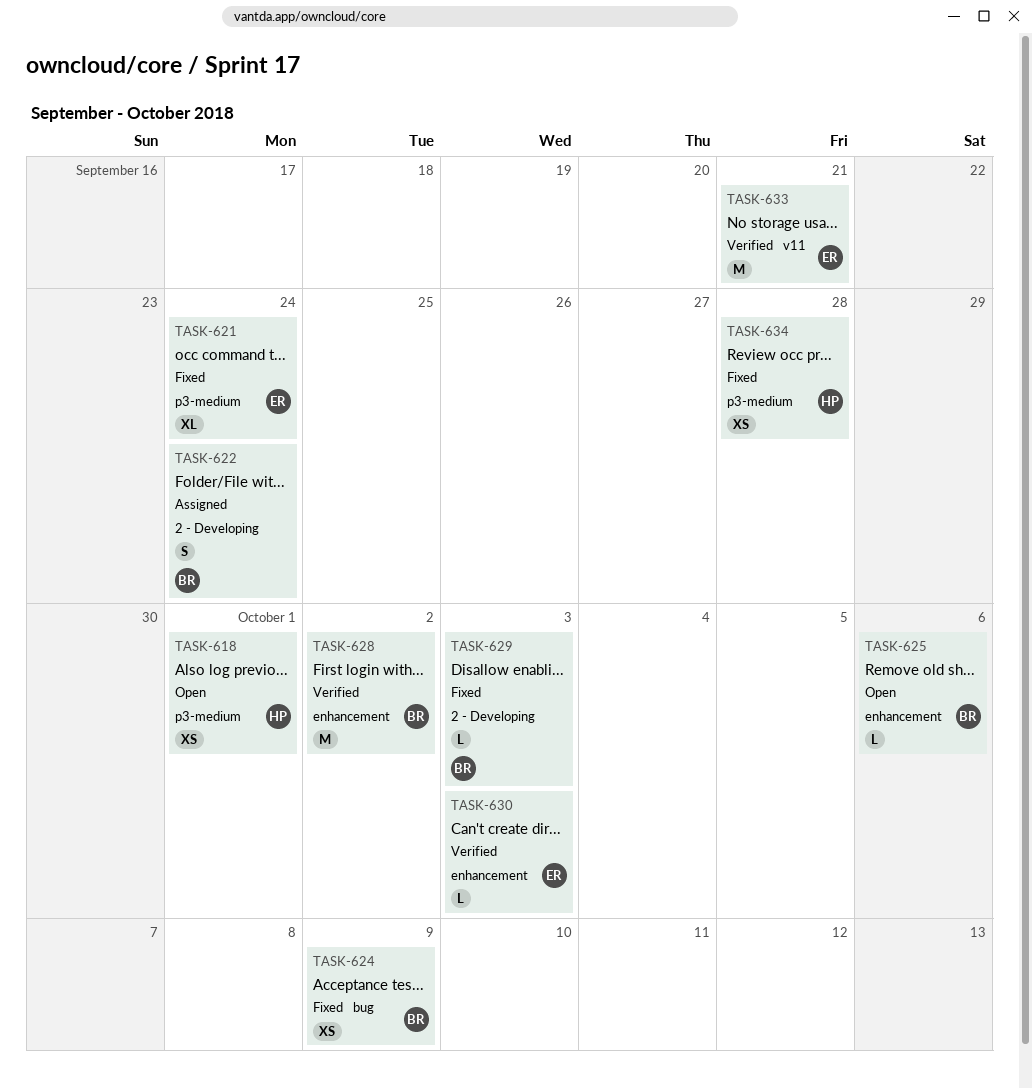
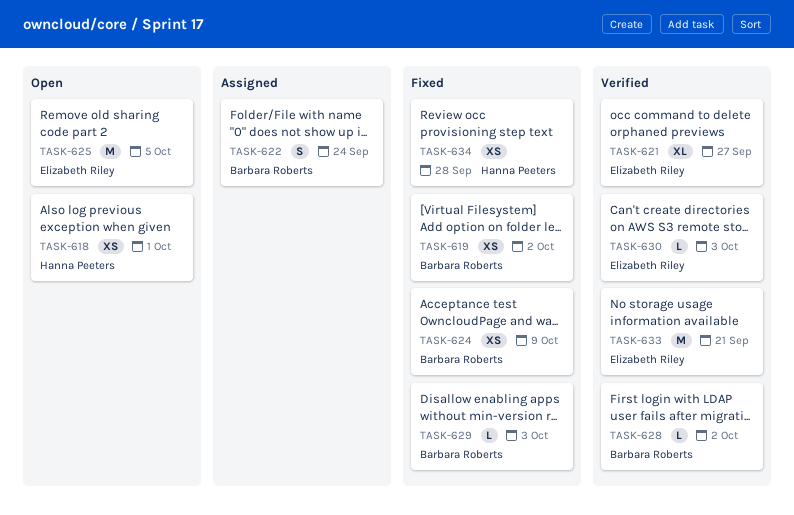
TASK-619: none -> present
TASK-621, status: Fixed -> Verified
TASK-621, due: Sep 24 -> Sep 27
TASK-625, owner: Barbara Roberts -> Elizabeth Riley
TASK-625, estimate: L -> M
TASK-625, due: Oct 6 -> Oct 5
TASK-628, estimate: M -> L

